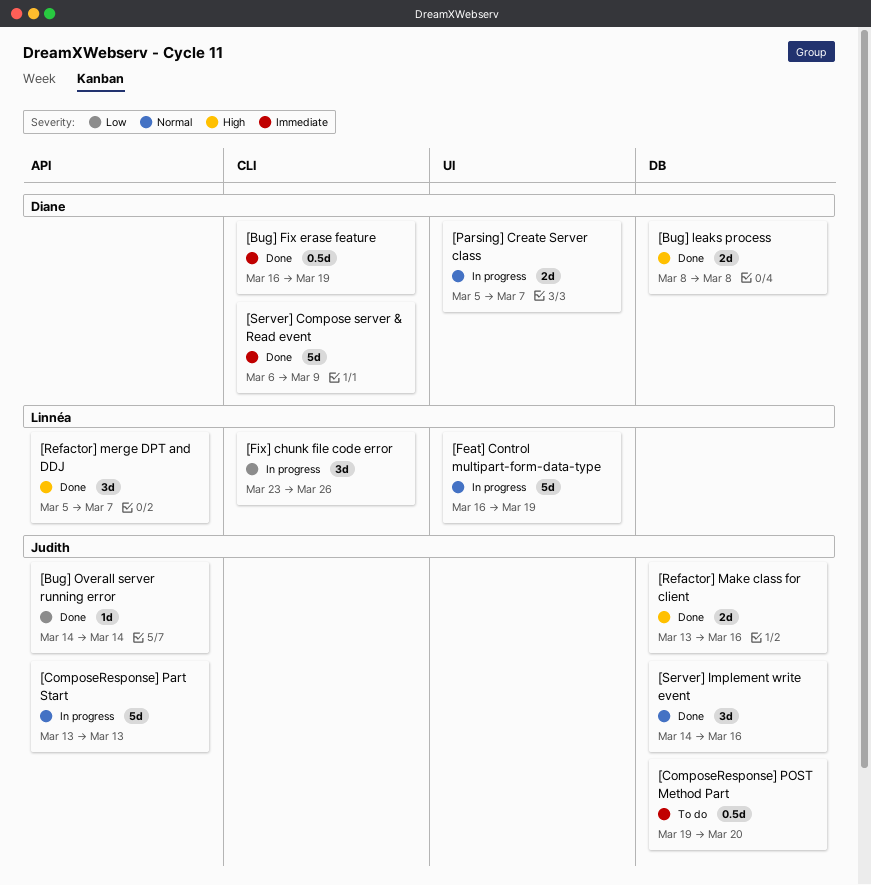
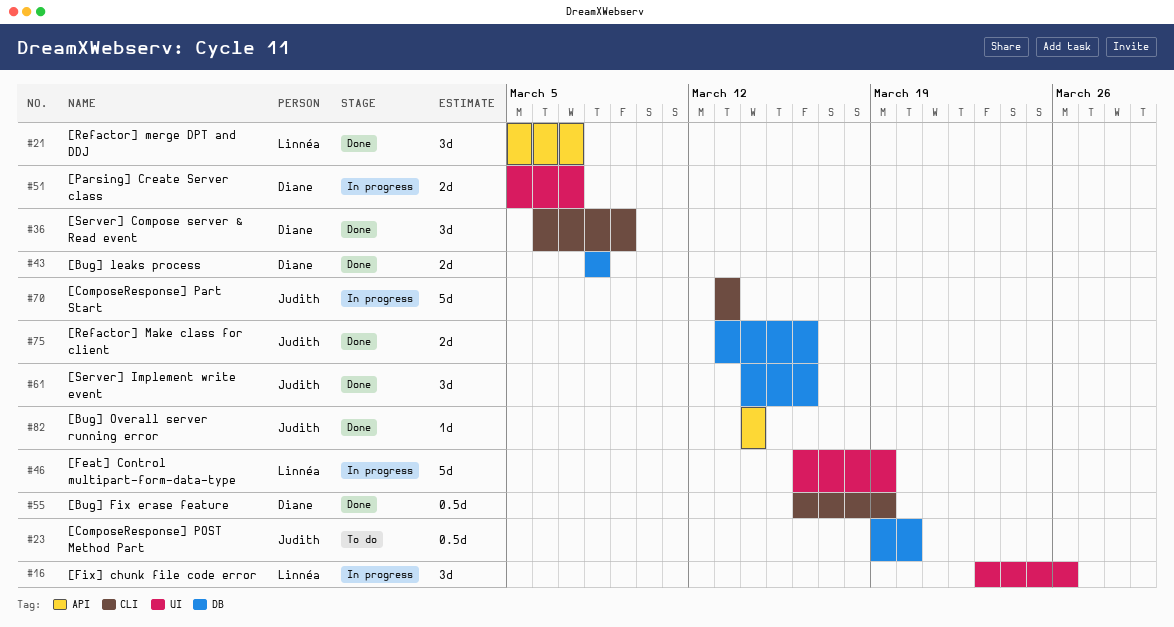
[ComposeResponse] Part Start, label: API -> CLI
[Fix] chunk file code error, label: CLI -> UI
[Server] Compose server & Read event, estimate: 5d -> 3d

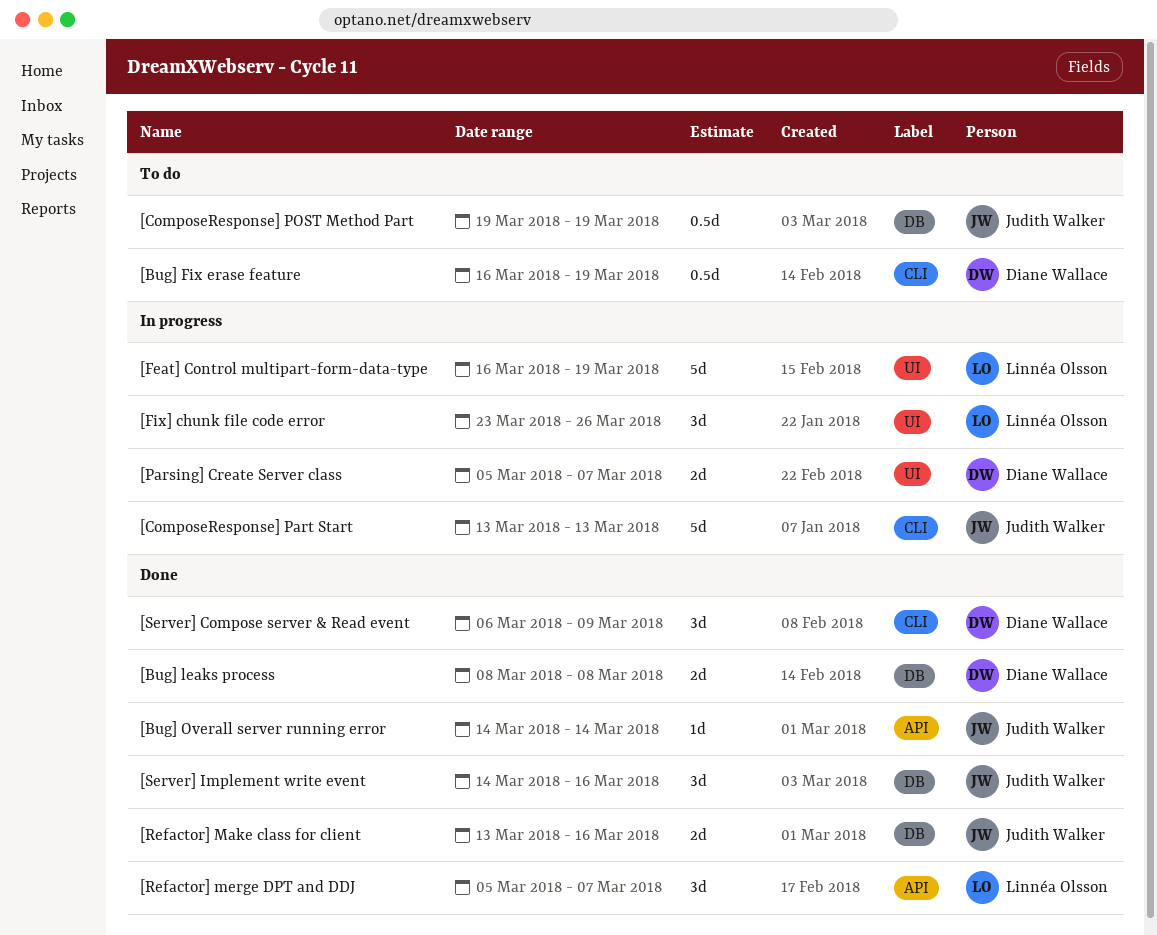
[Bug] Fix erase feature, status: Done -> To do
[ComposeResponse] POST Method Part, due: Mar 20 -> Mar 19

